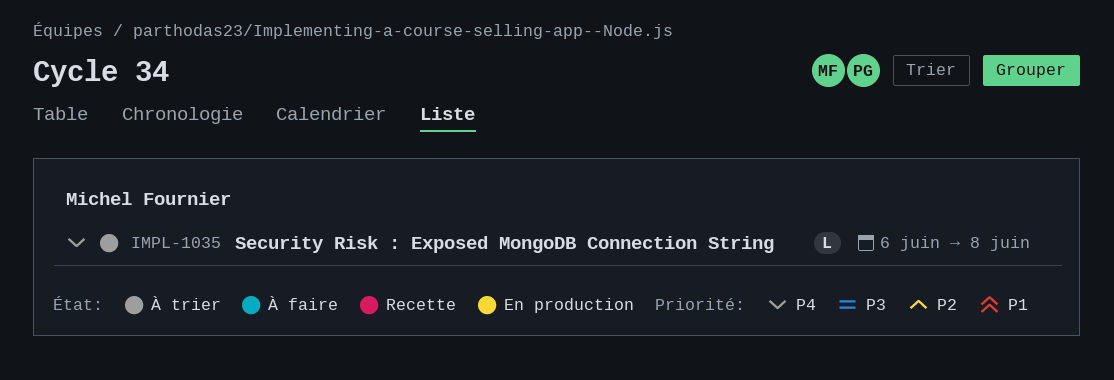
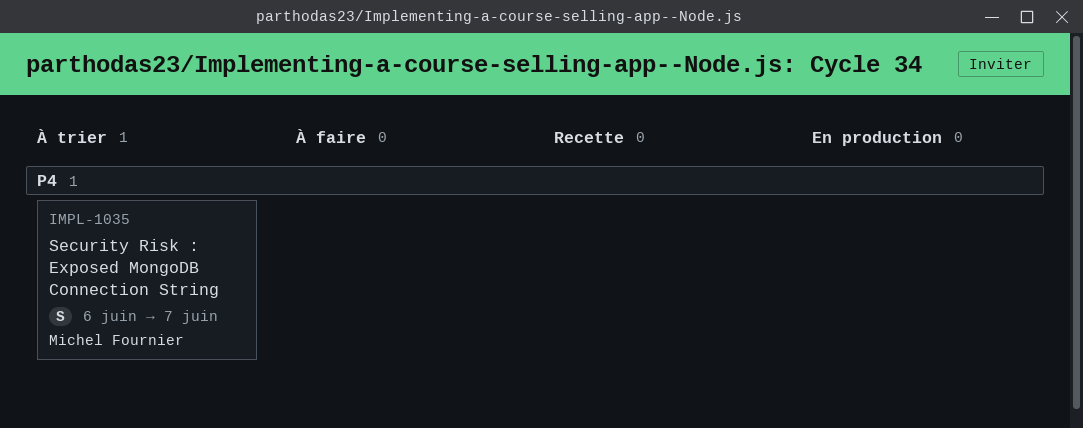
IMPL-1035, estimate: L -> S
IMPL-1035, due: Jun 8 -> Jun 7

